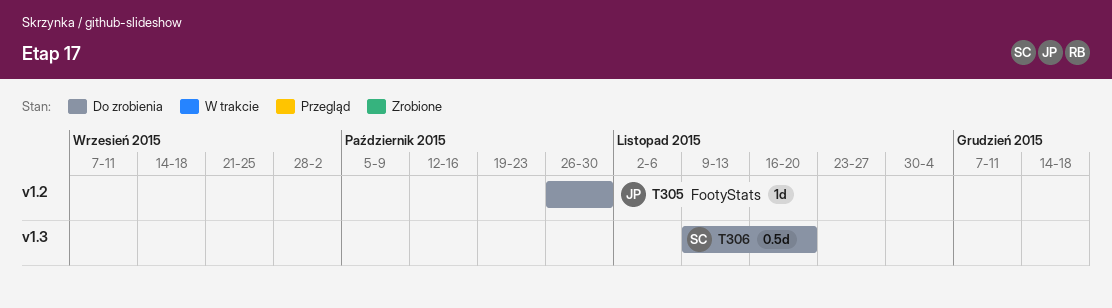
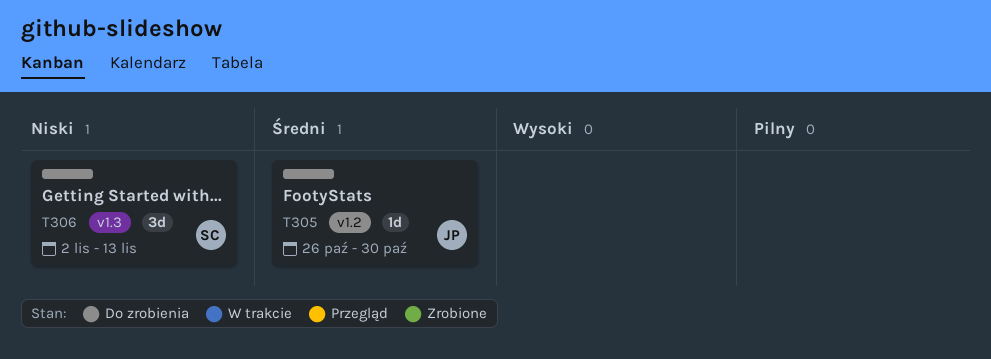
T306, estimate: 0.5d -> 3d
T306, start: Nov 9 -> Nov 2
T306, due: Nov 20 -> Nov 13

